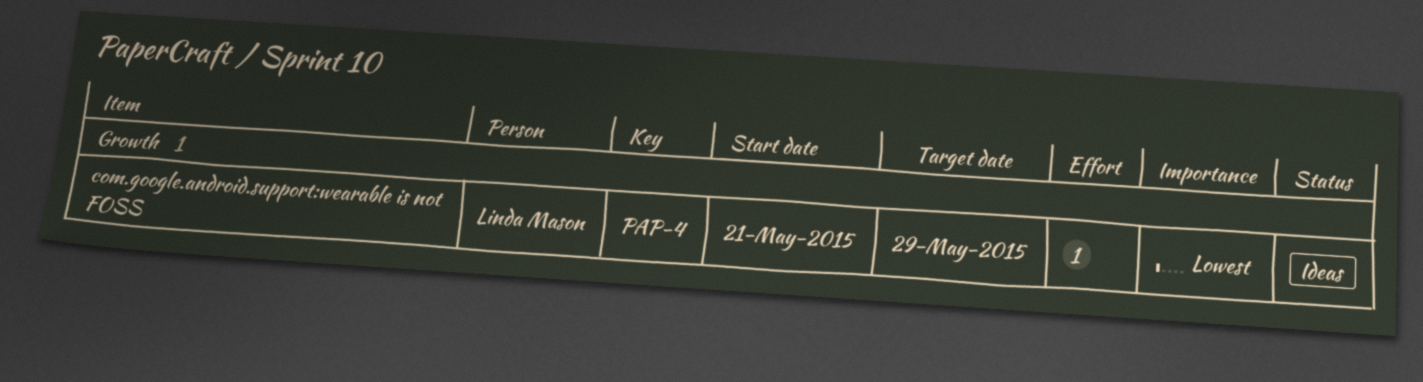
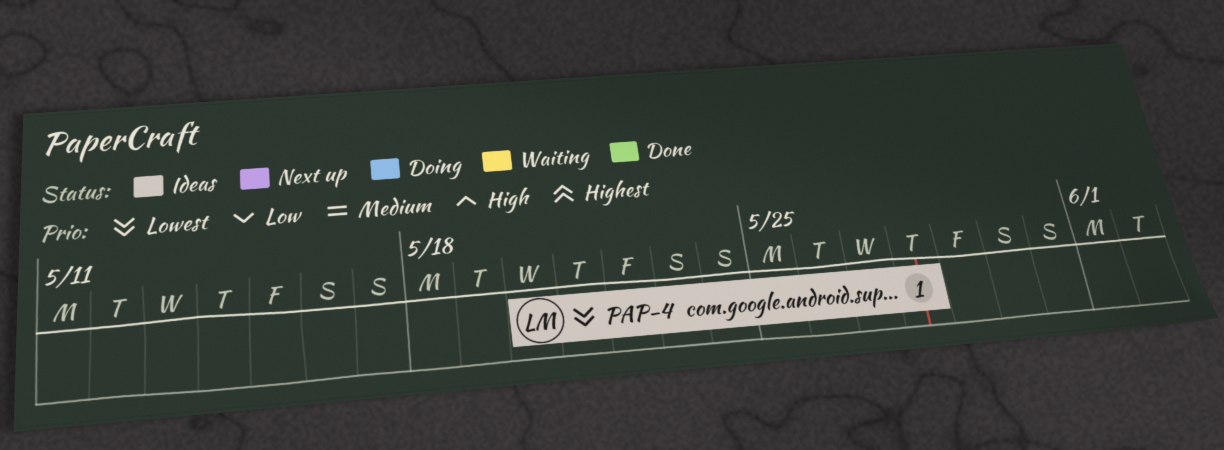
PAP-4, start: May 21 -> May 20
PAP-4, due: May 29 -> May 28

